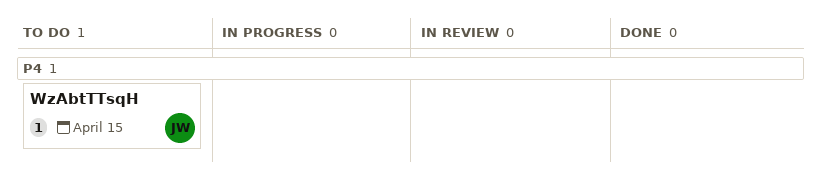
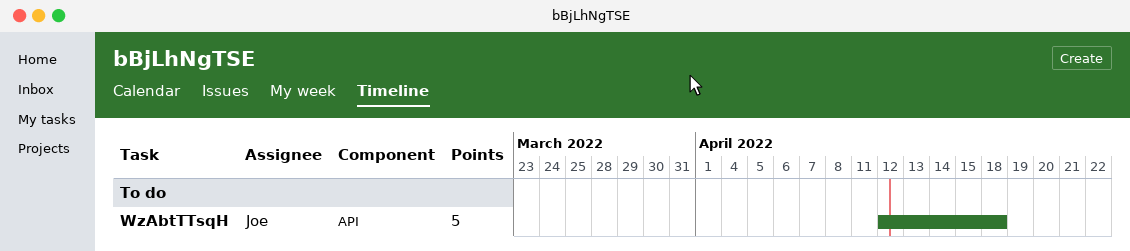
WzAbtTTsqH, estimate: 1 -> 5
WzAbtTTsqH, due: Apr 15 -> Apr 18

